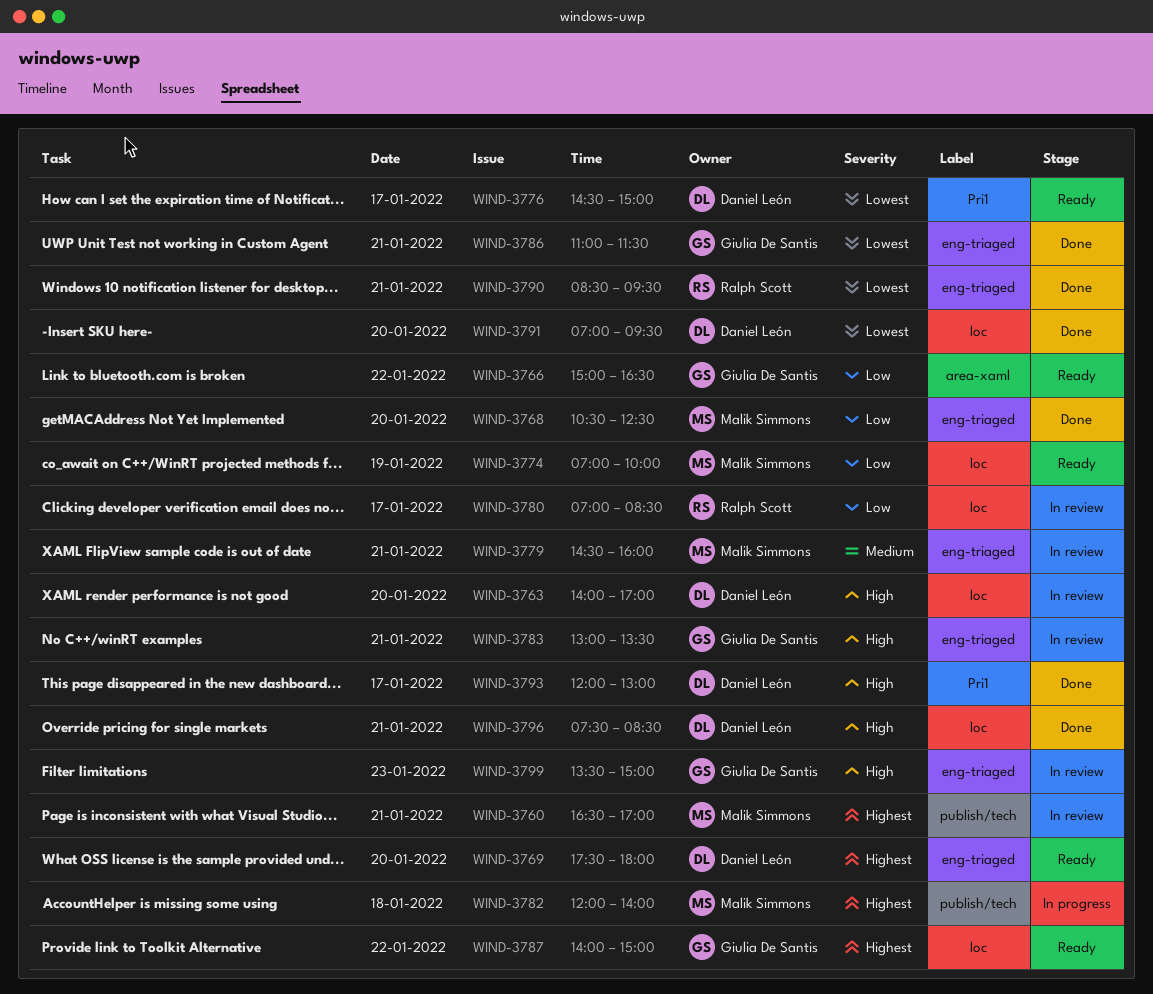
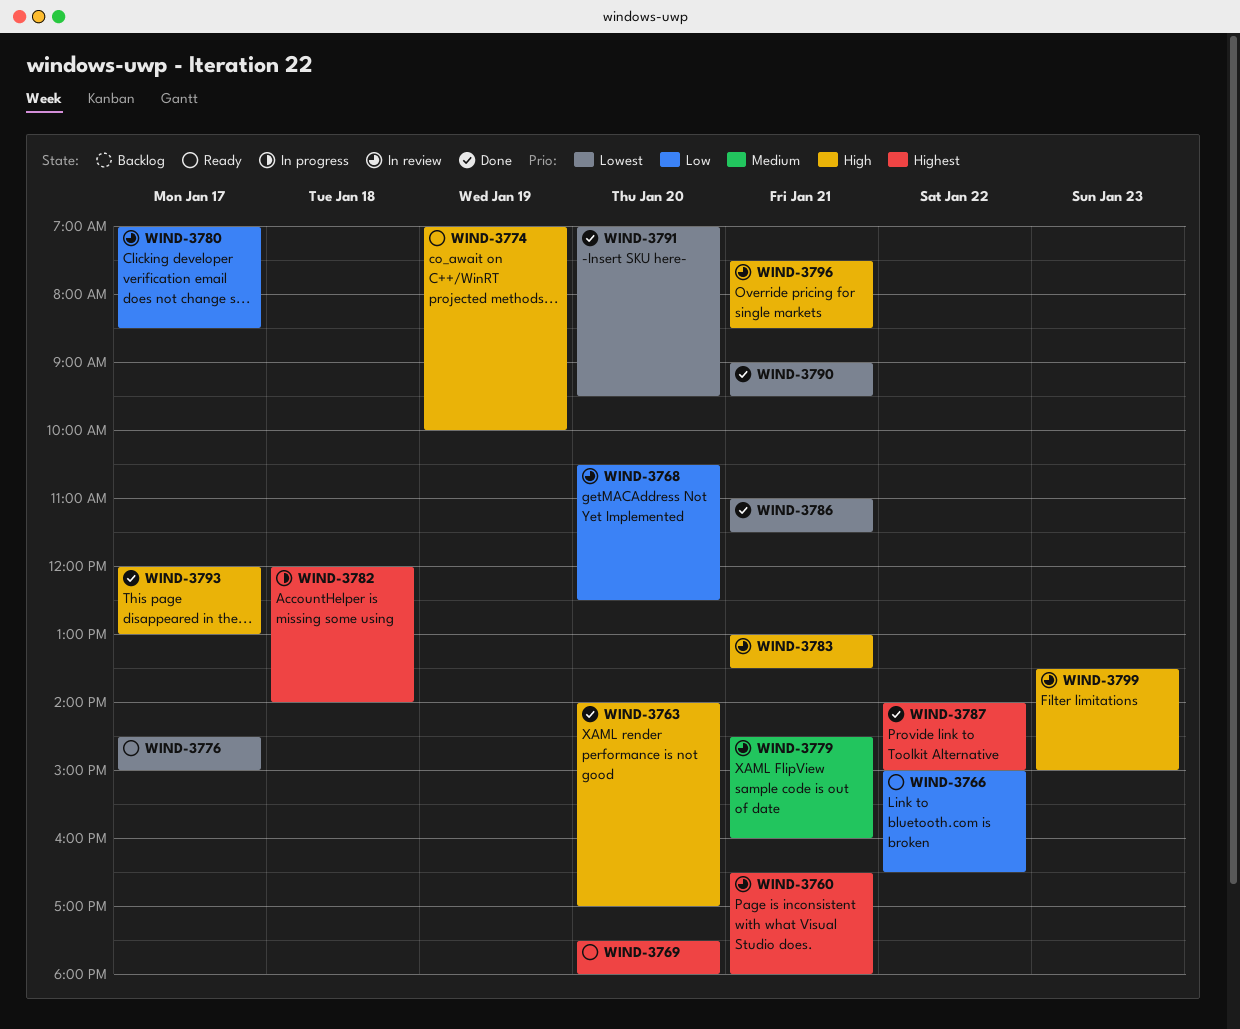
WIND-3760, ends: 17:00 -> 18:00
WIND-3763, status: In review -> Done
WIND-3768, status: Done -> In review
WIND-3774, priority: Low -> High
WIND-3787, status: Ready -> Done
WIND-3790, begins: 08:30 -> 09:00
WIND-3796, status: Done -> In review

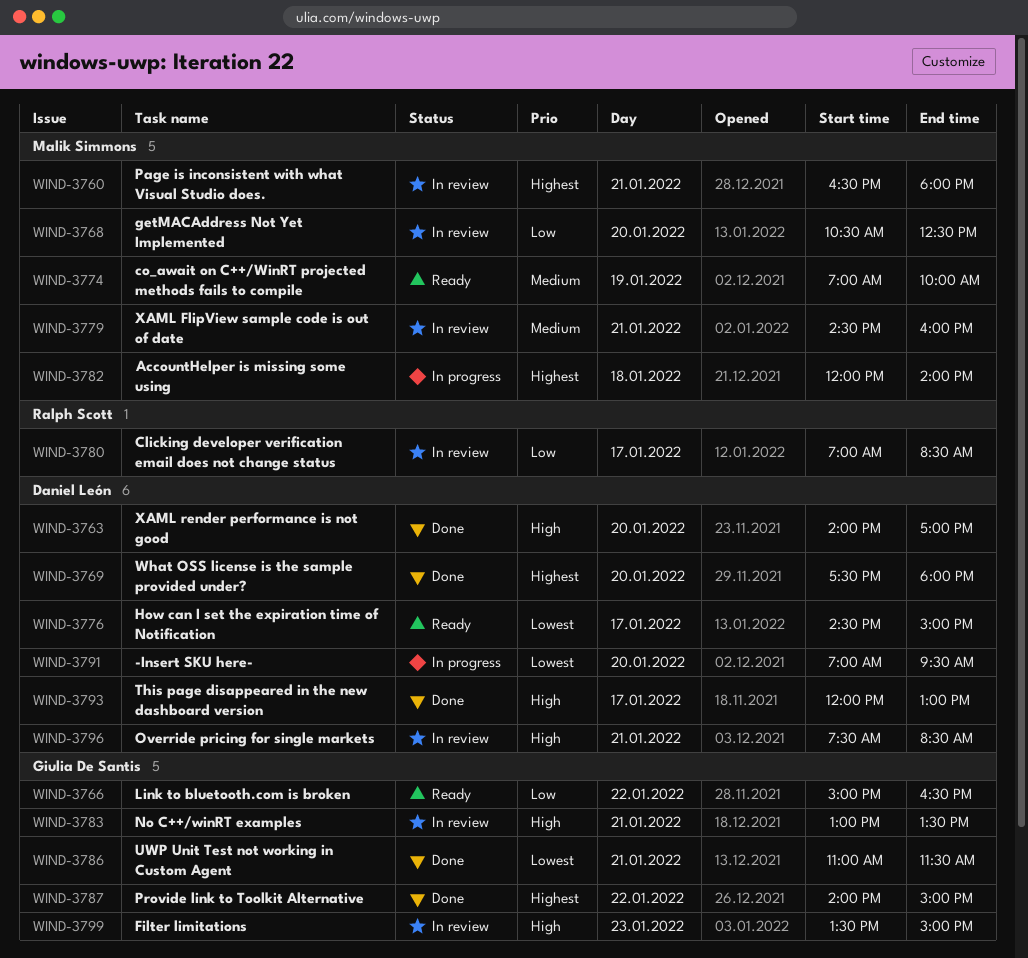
WIND-3769, status: Ready -> Done
WIND-3774, priority: High -> Medium
WIND-3790: present -> none
WIND-3791, status: Done -> In progress

